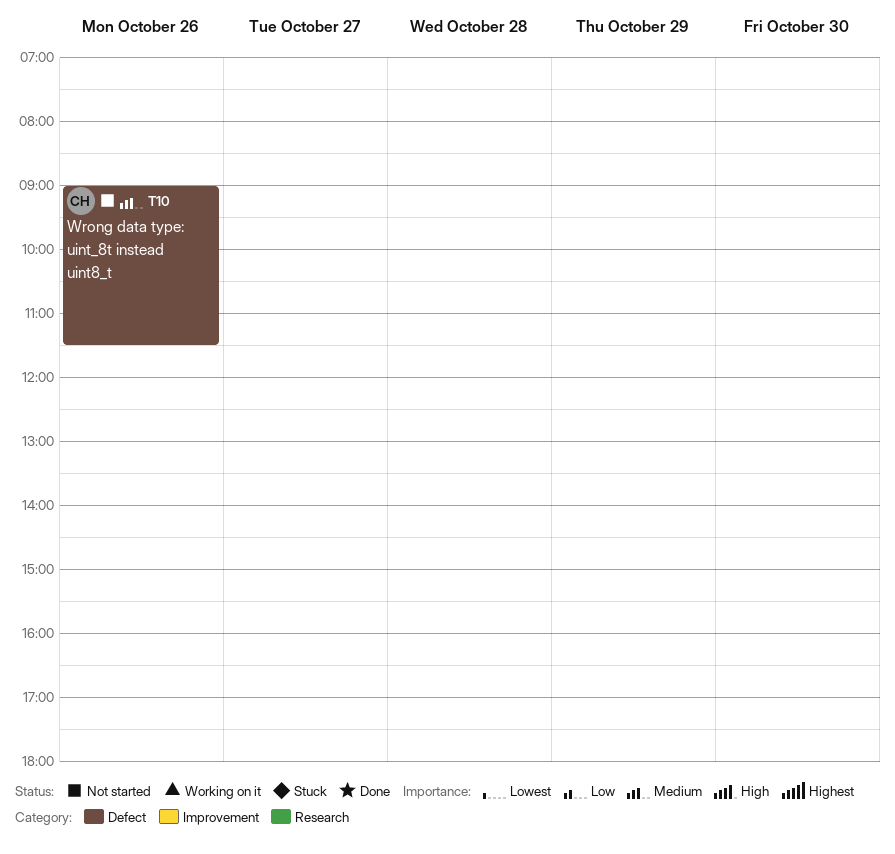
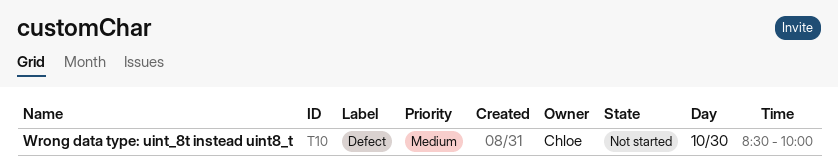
T10, day: Oct 26 -> Oct 30
T10, begins: 09:00 -> 08:30
T10, ends: 11:30 -> 10:00

